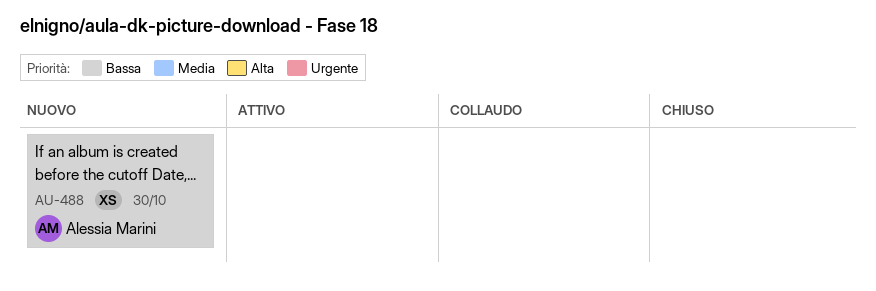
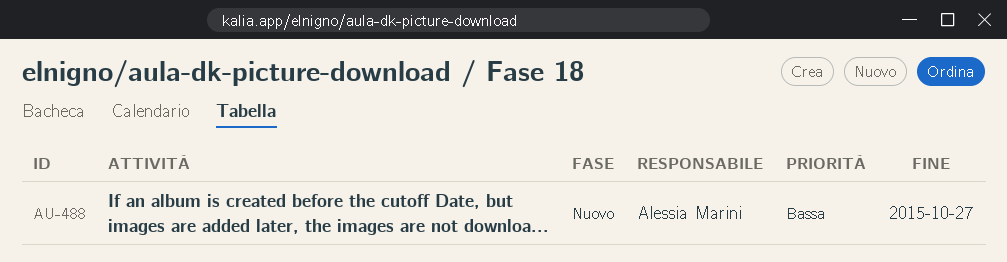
AU-488, due: Oct 30 -> Oct 27

